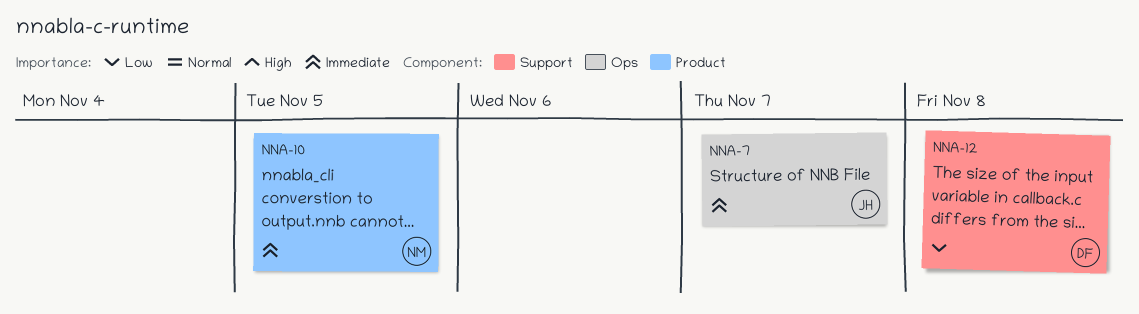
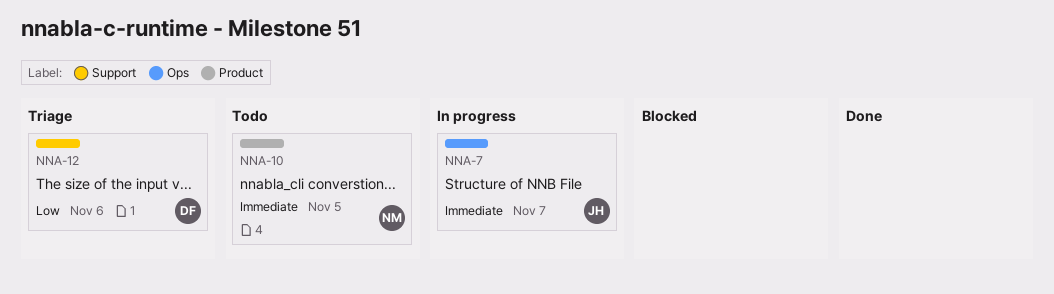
NNA-12, due: Nov 8 -> Nov 6

